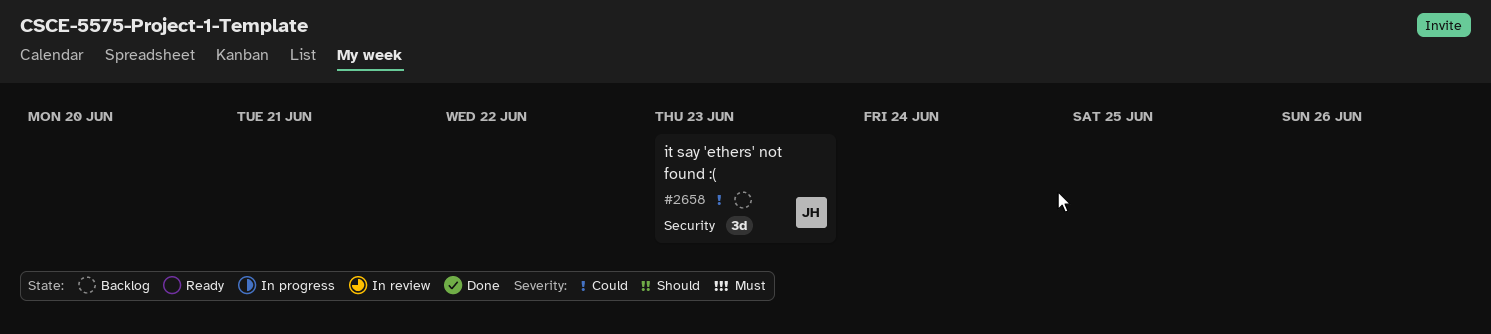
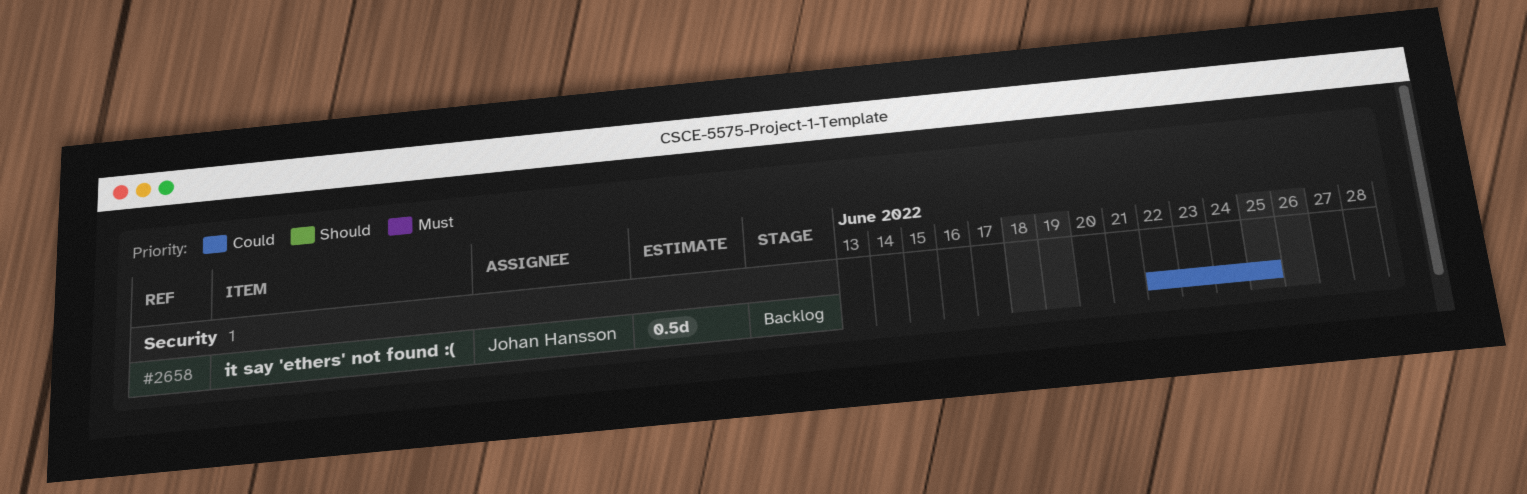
#2658, estimate: 3d -> 0.5d
#2658, due: Jun 23 -> Jun 25

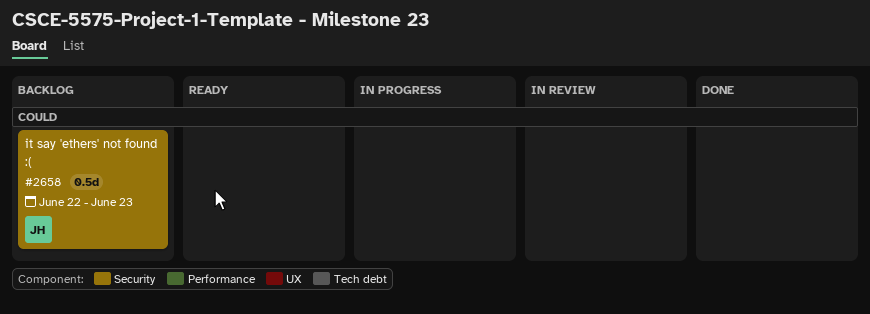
#2658, due: Jun 25 -> Jun 23

